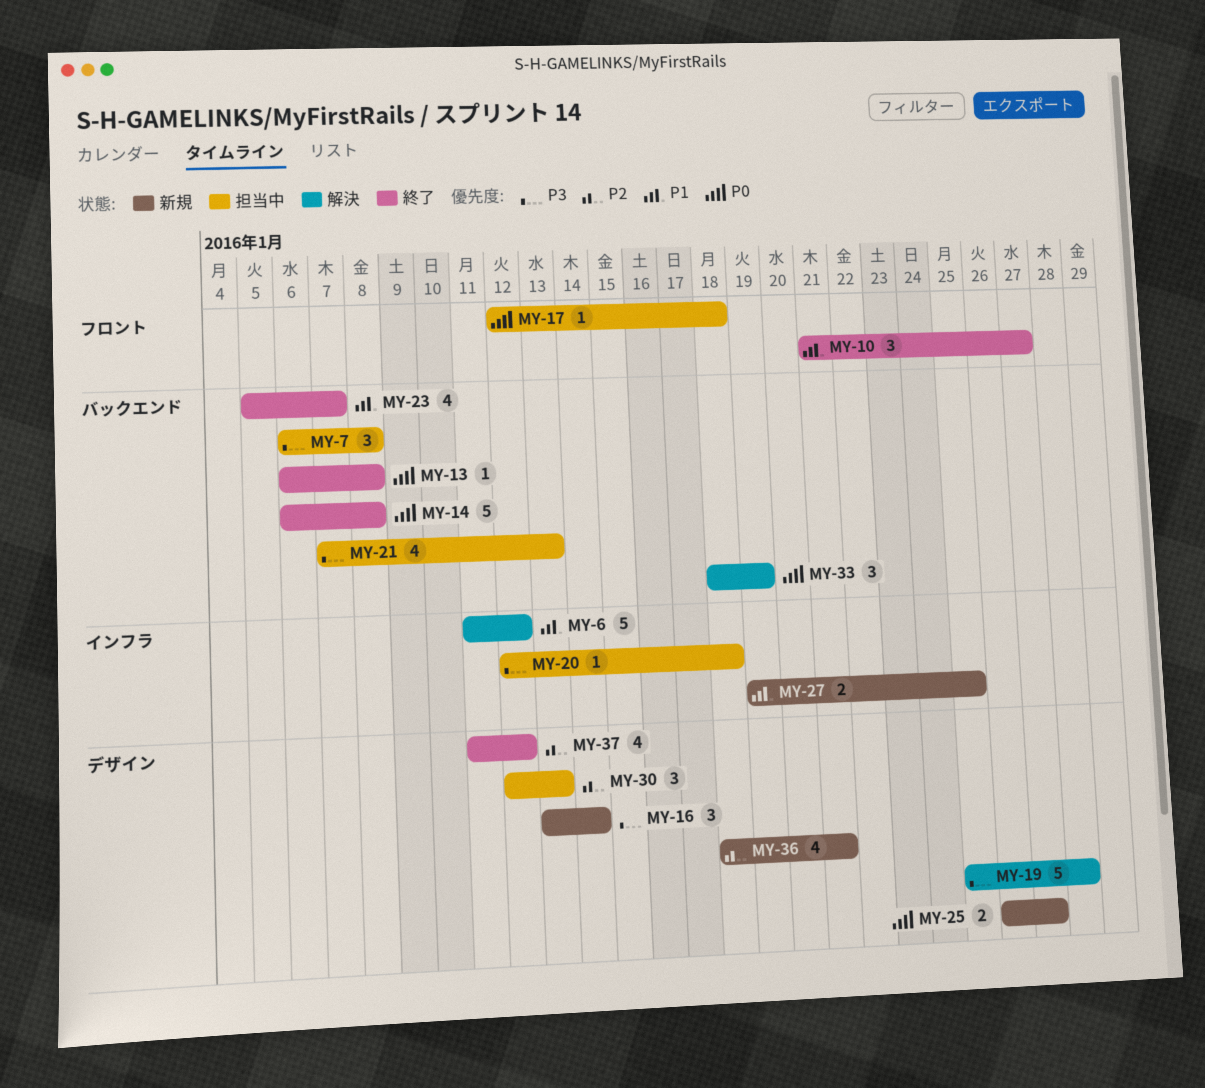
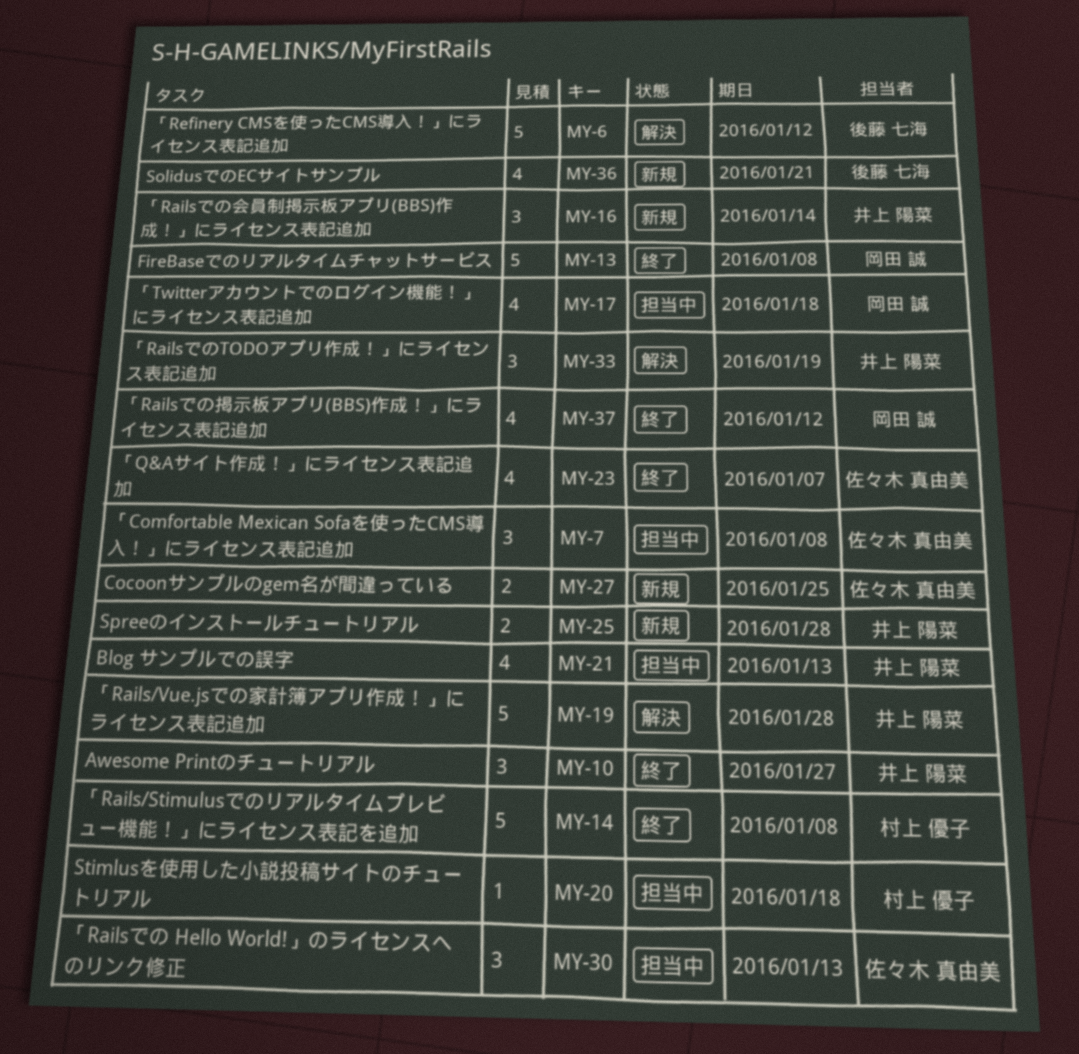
MY-13, estimate: 1 -> 5
MY-17, estimate: 1 -> 4
MY-25, due: Jan 27 -> Jan 28

